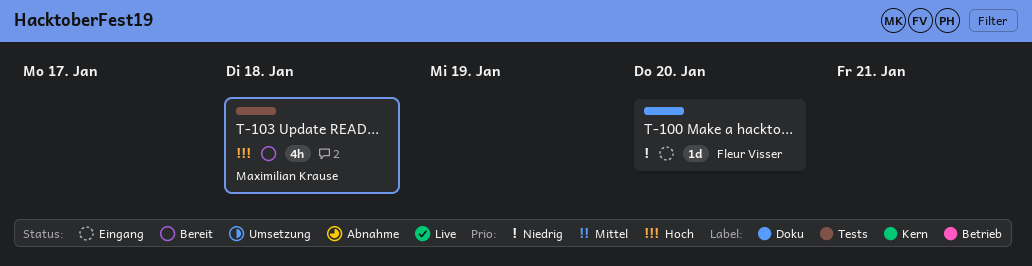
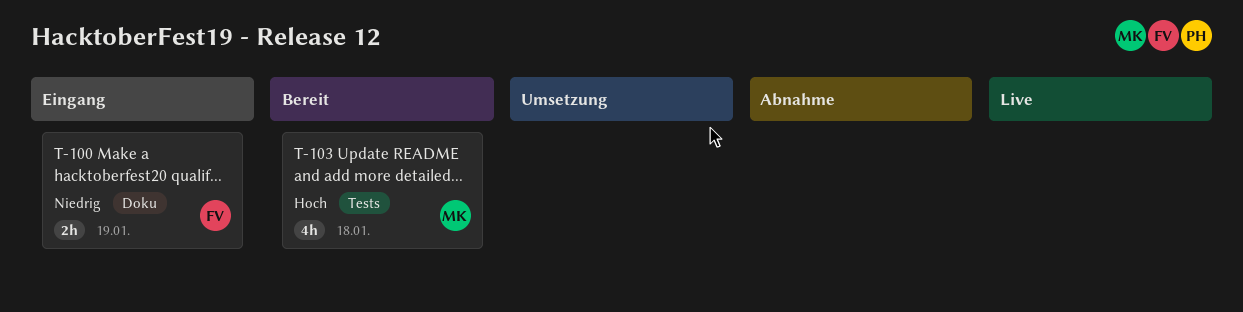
T-100, estimate: 1d -> 2h
T-100, due: Jan 20 -> Jan 19

